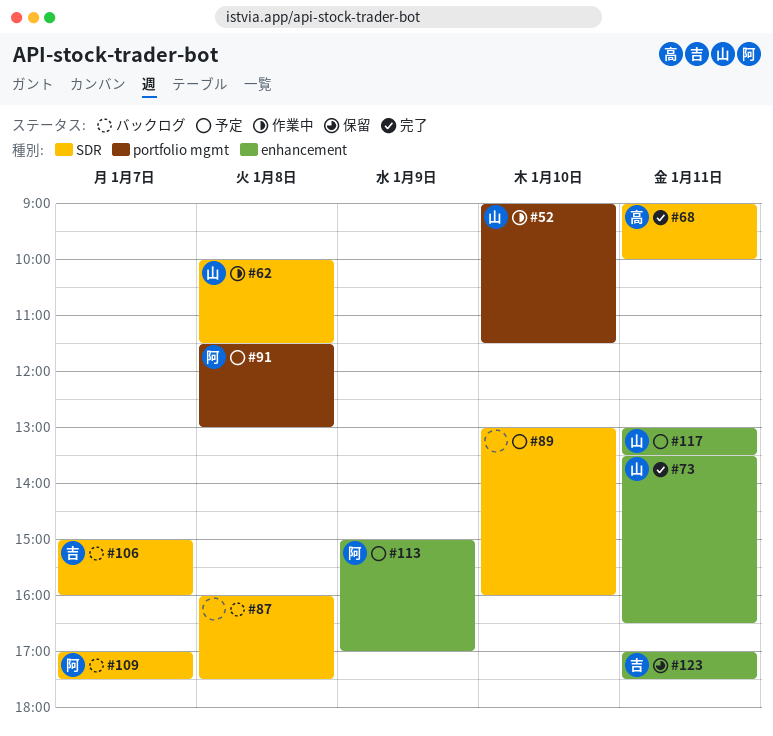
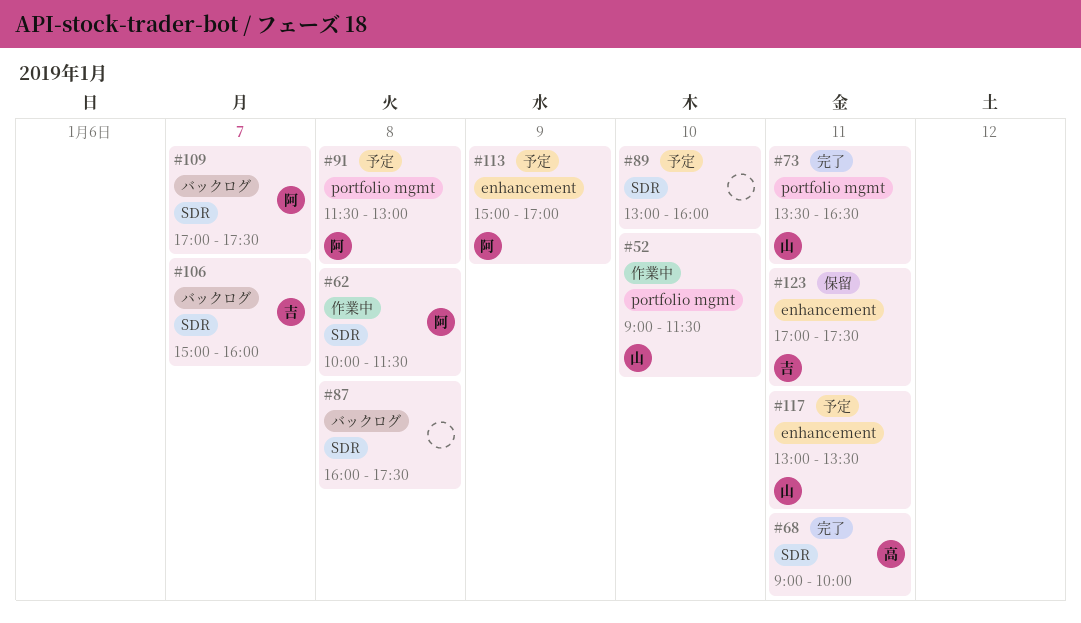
#62, owner: 山 -> 阿
#73, label: enhancement -> portfolio mgmt

